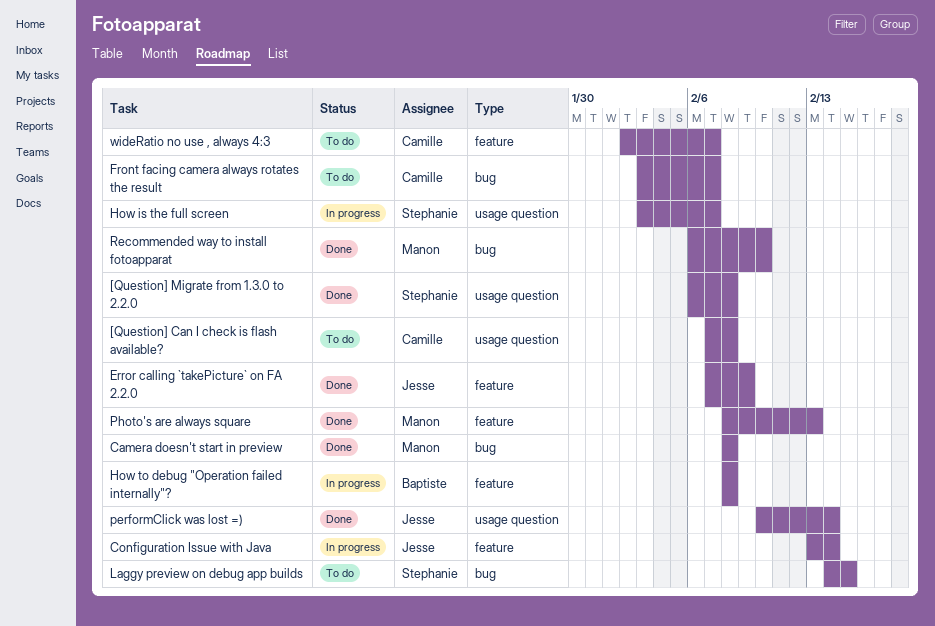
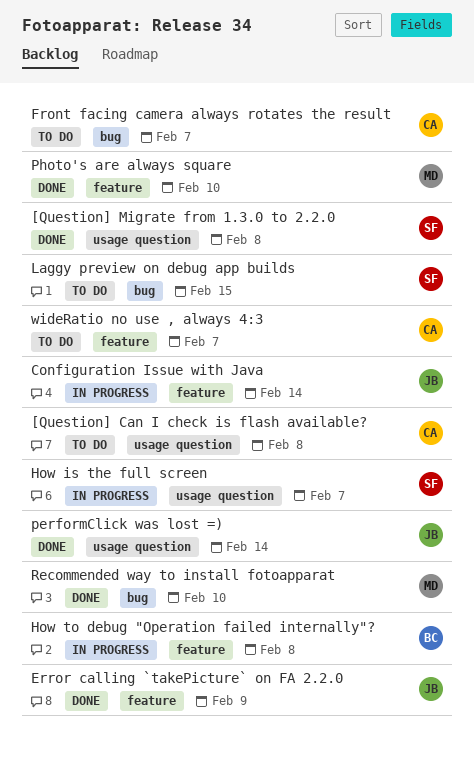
Camera doesn't start in preview: present -> none
Photo's are always square, due: Feb 13 -> Feb 10

